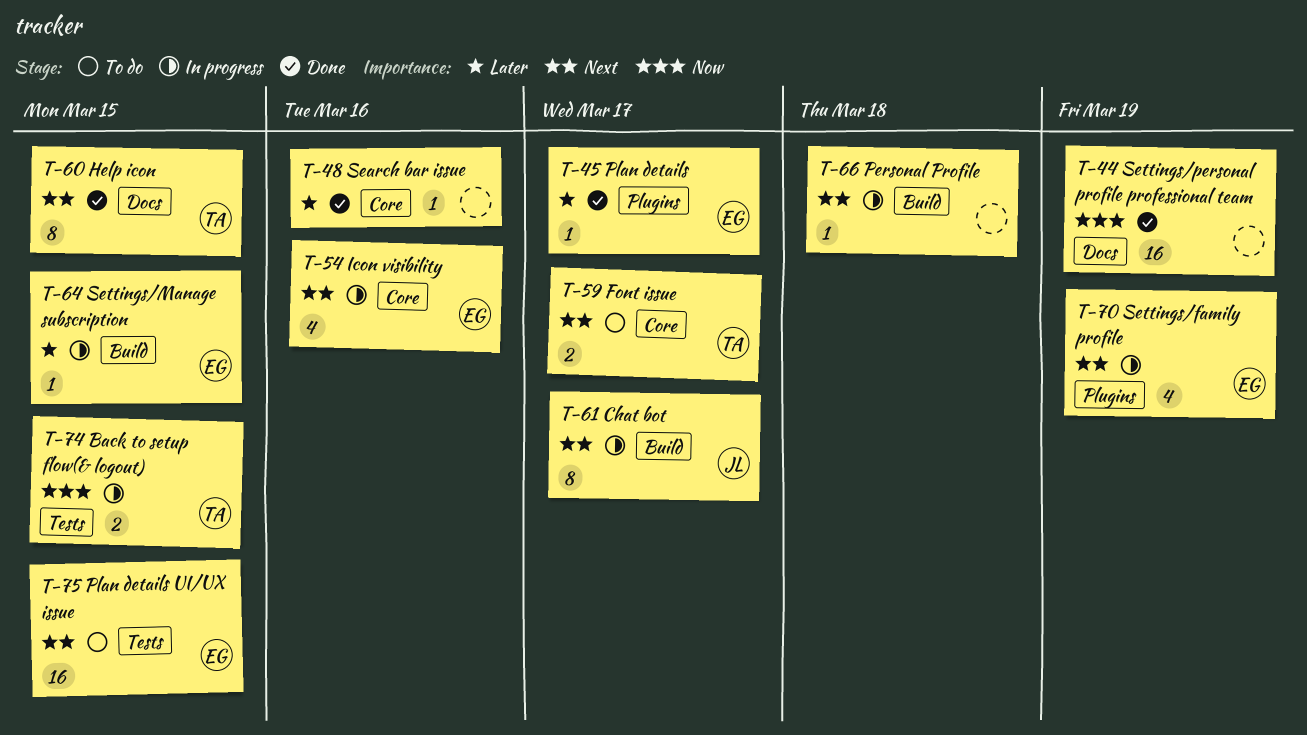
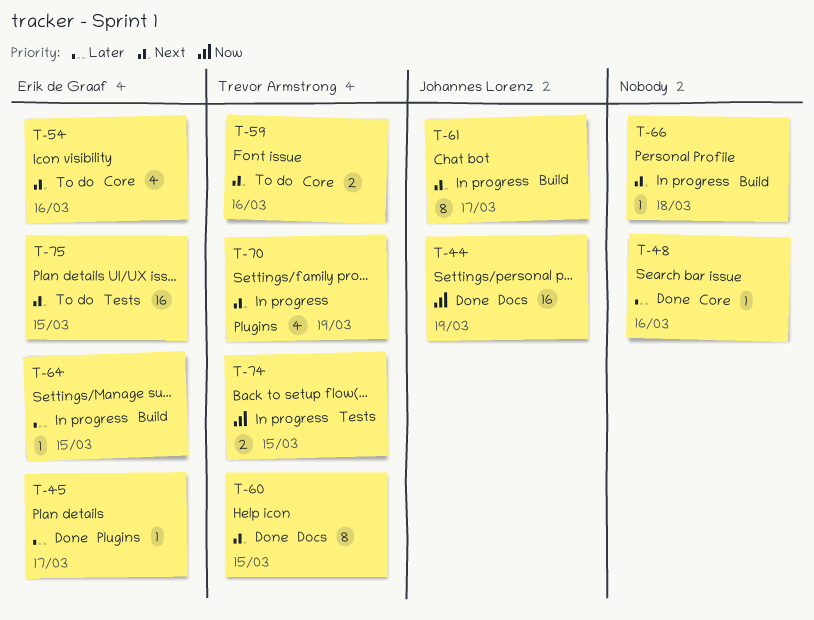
T-44, owner: none -> Johannes Lorenz
T-54, status: In progress -> To do
T-59, due: Mar 17 -> Mar 16
T-70, owner: Erik de Graaf -> Trevor Armstrong

